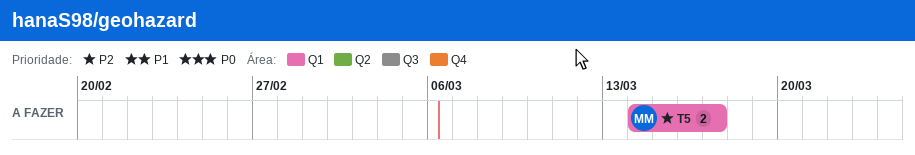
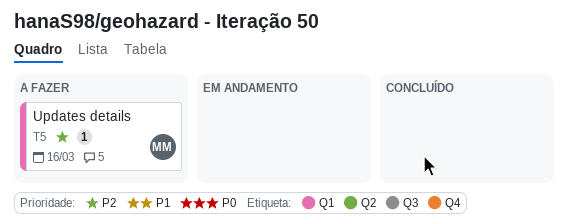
T5, estimate: 2 -> 1
T5, due: Mar 17 -> Mar 16

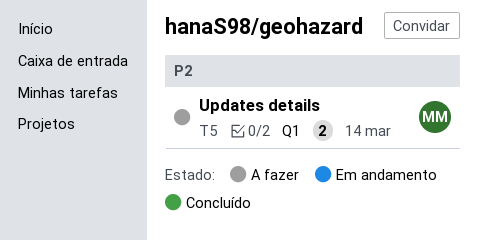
T5, estimate: 1 -> 2
T5, due: Mar 16 -> Mar 14

